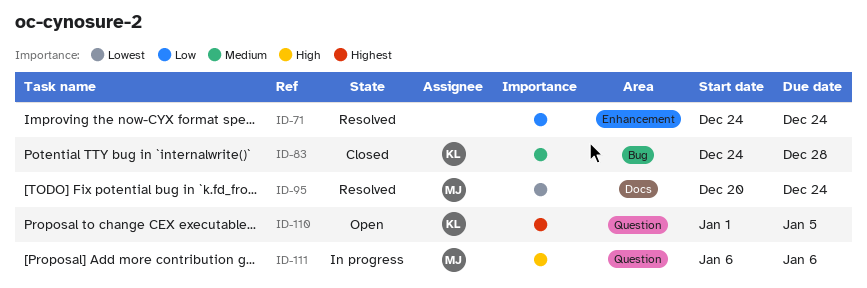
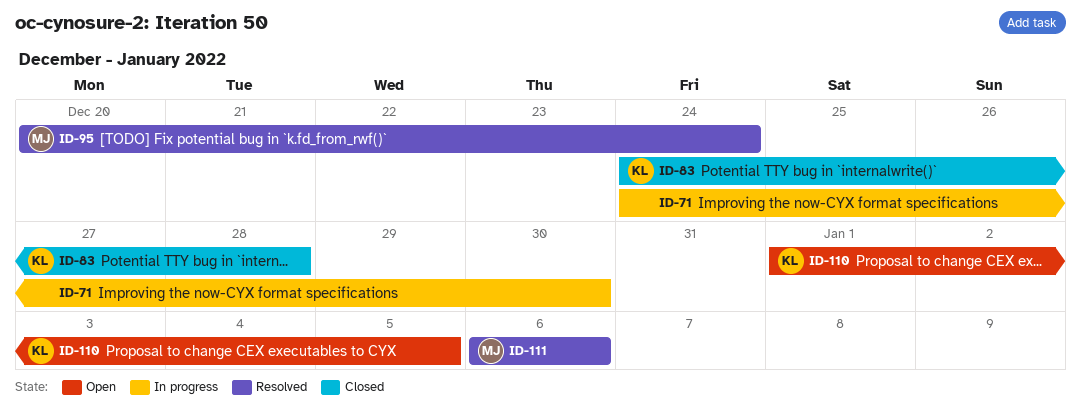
ID-71, status: Resolved -> In progress
ID-71, due: Dec 24 -> Dec 30
ID-111, status: In progress -> Resolved

